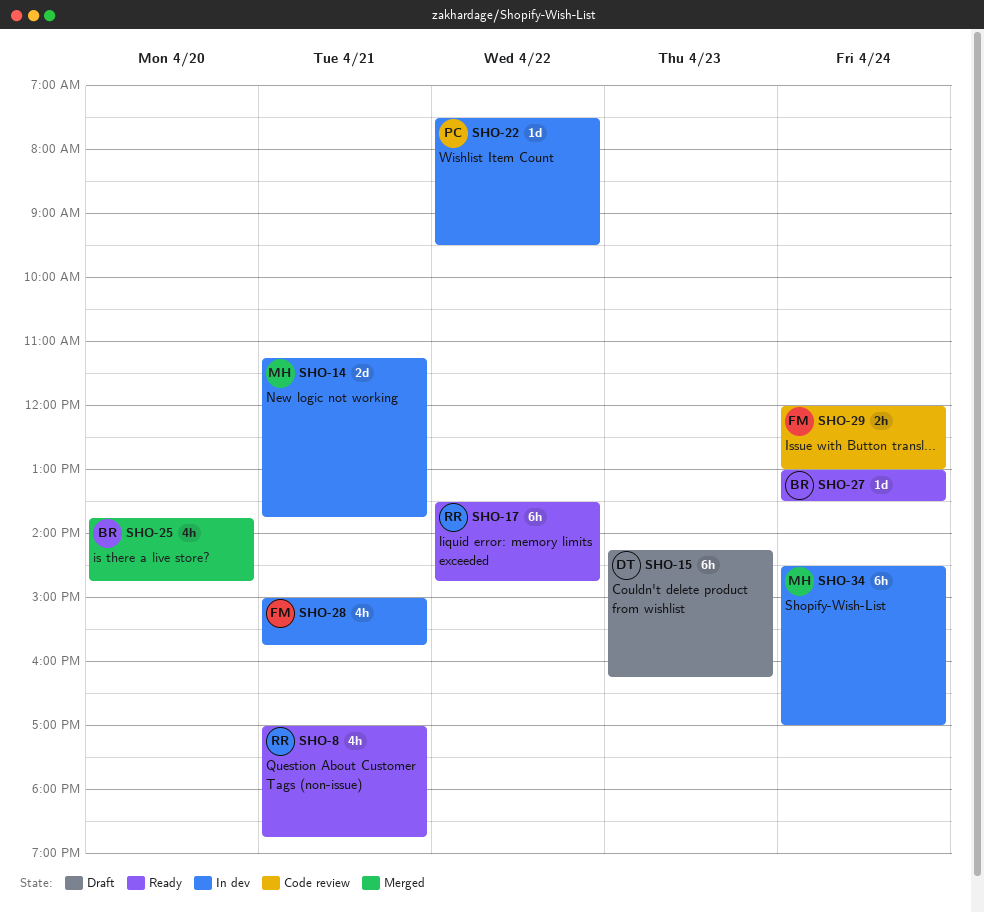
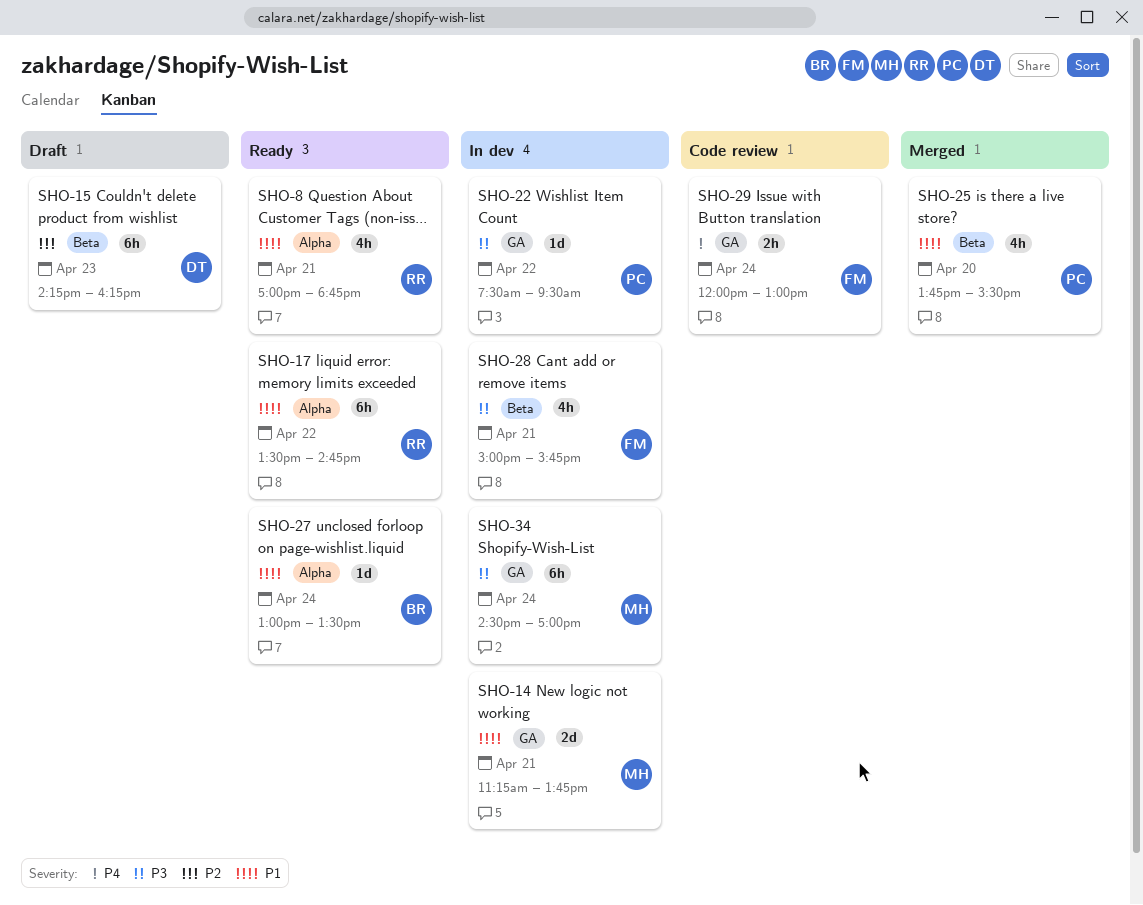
SHO-25, owner: BR -> PC
SHO-25, ends: 14:45 -> 15:30

